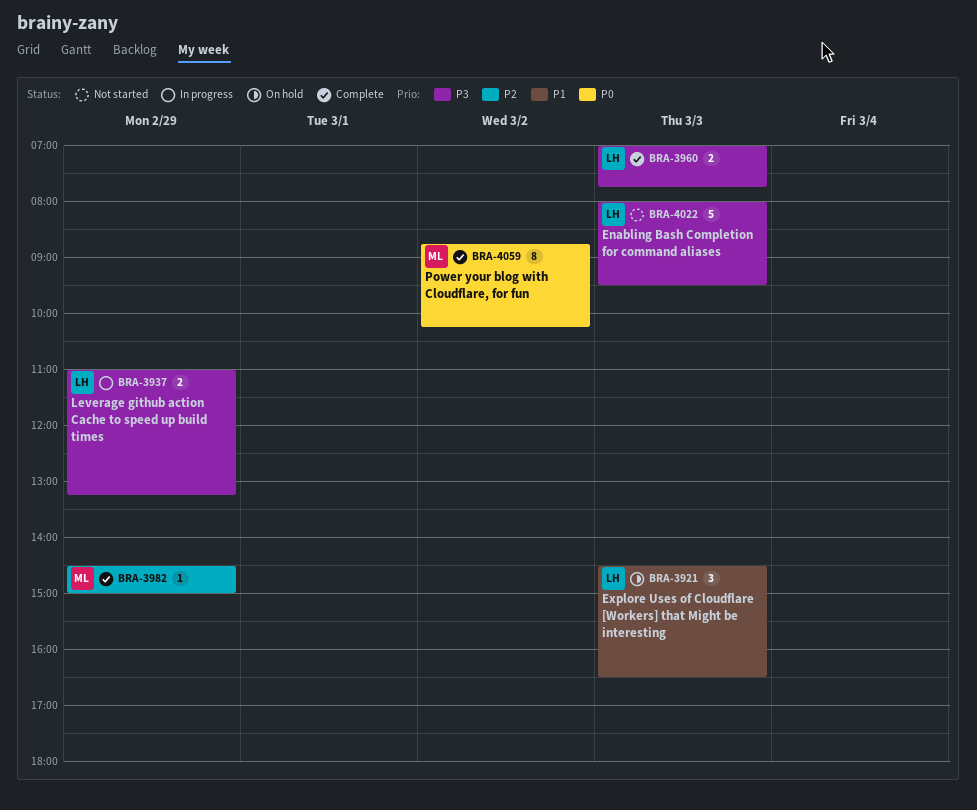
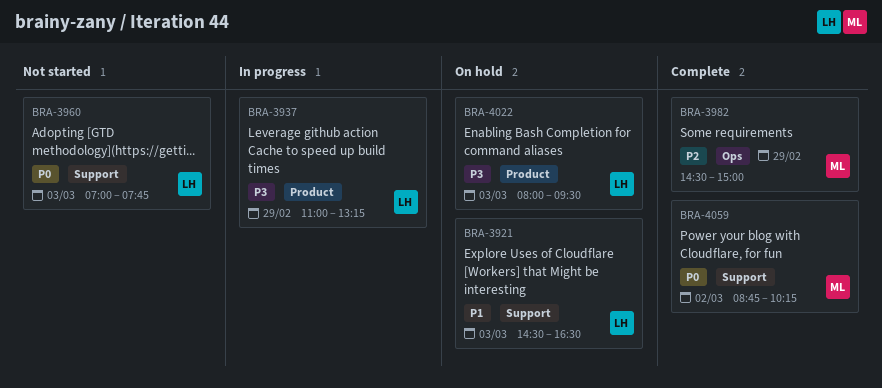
BRA-3960, status: Complete -> Not started
BRA-3960, priority: P3 -> P0
BRA-4022, status: Not started -> On hold

